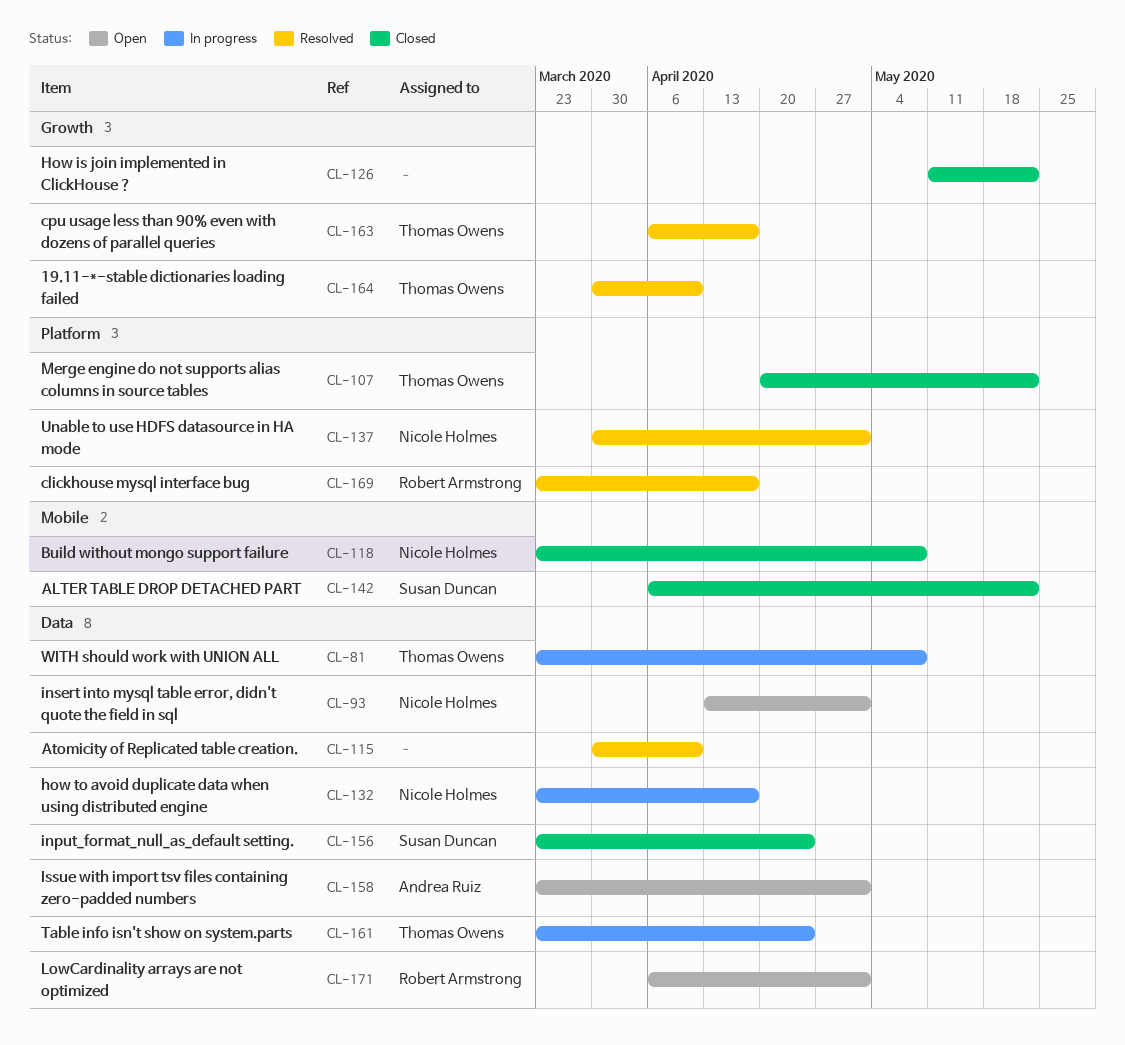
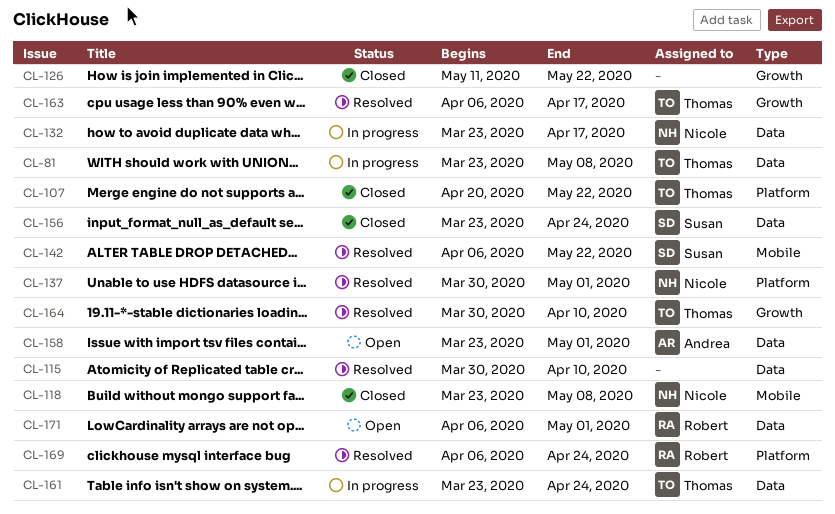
CL-93: present -> none
CL-142, status: Closed -> Resolved
CL-169, start: Mar 23 -> Apr 6
CL-169, due: Apr 17 -> Apr 24

